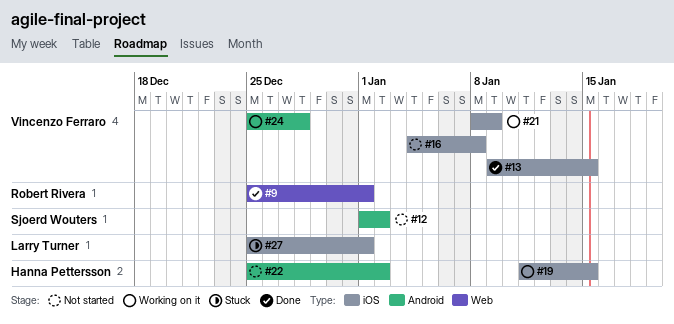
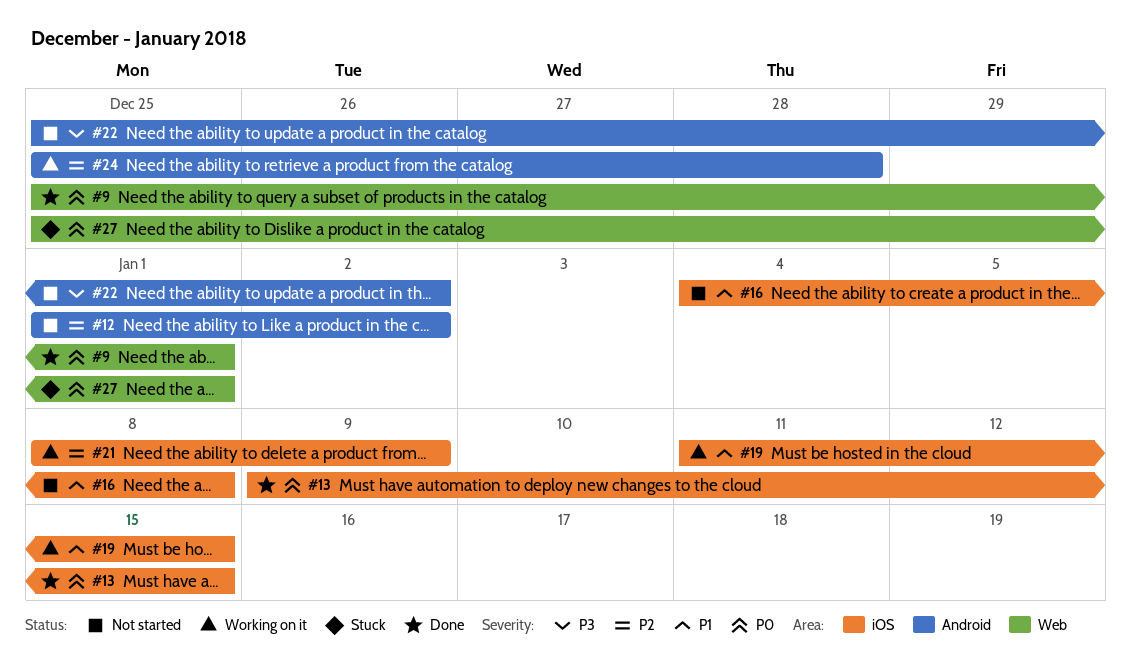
#27, label: iOS -> Web

